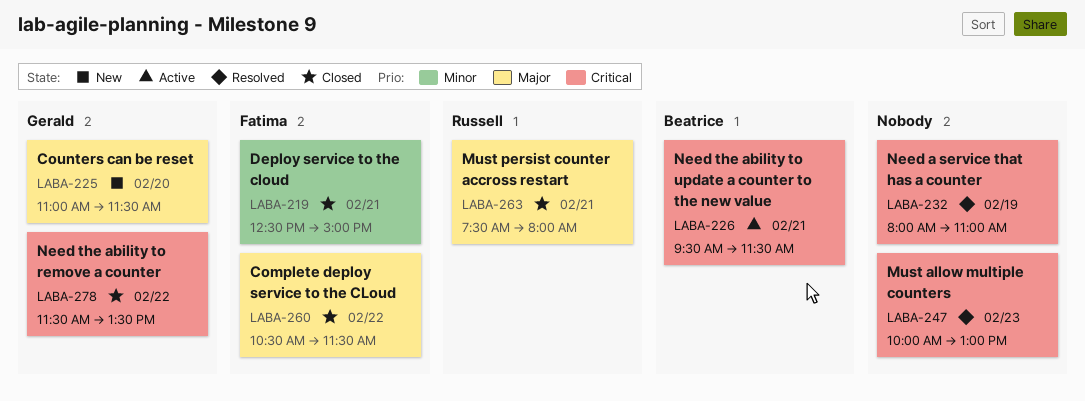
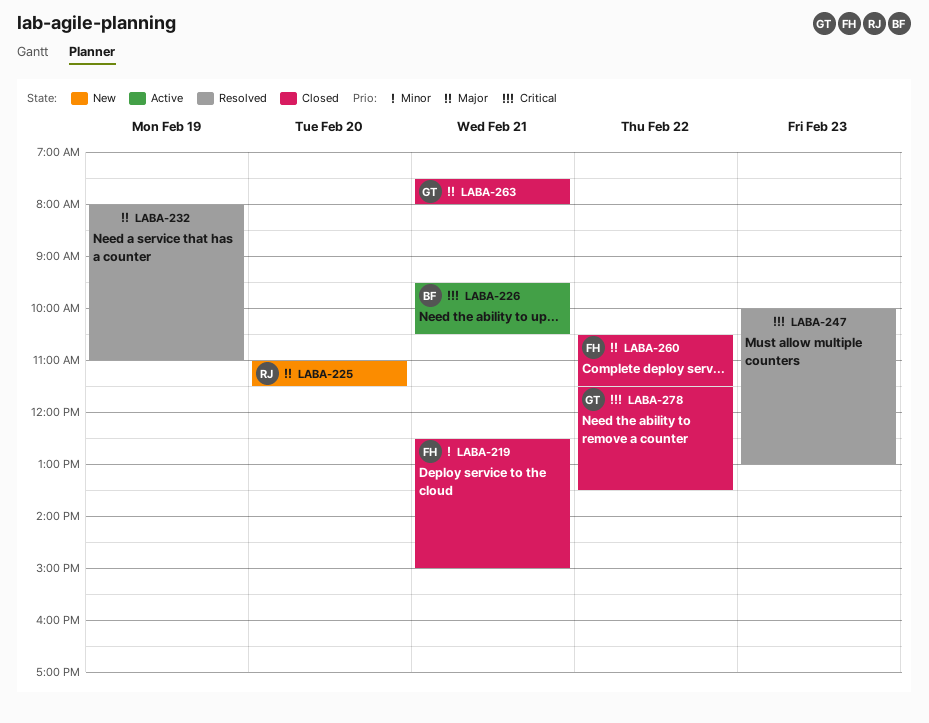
LABA-225, owner: Gerald -> Russell
LABA-226, ends: 11:30 -> 10:30
LABA-232, priority: Critical -> Major
LABA-263, owner: Russell -> Gerald

